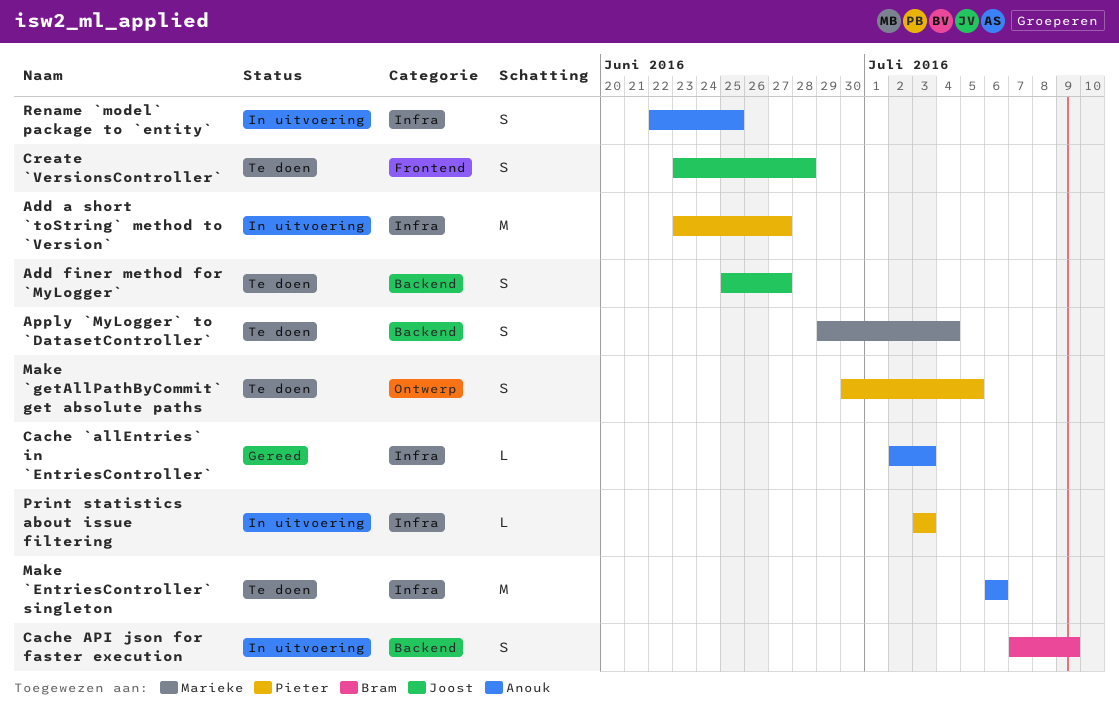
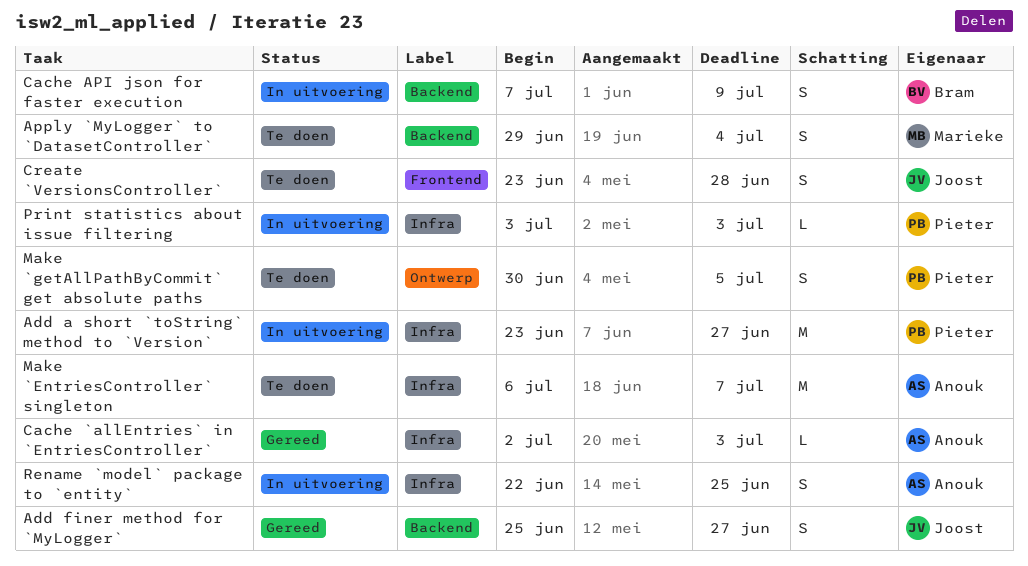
Add finer method for `MyLogger`, status: Te doen -> Gereed
Make `EntriesController` singleton, due: Jul 6 -> Jul 7

